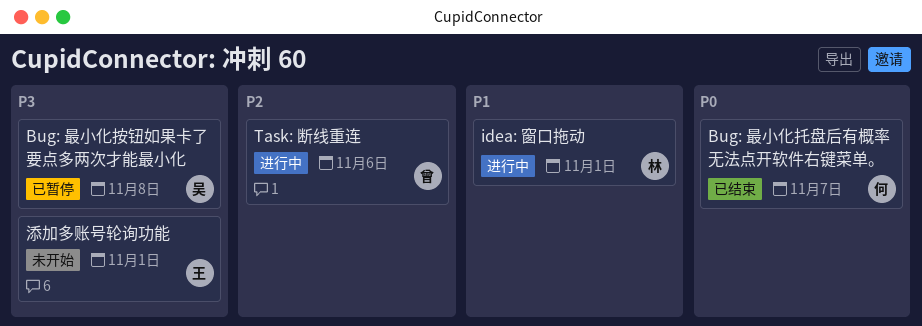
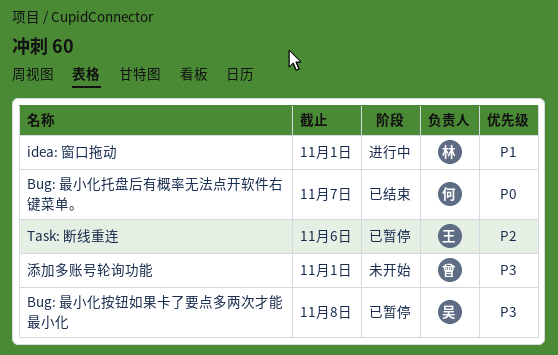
Task: 断线重连, status: 进行中 -> 已暂停
Task: 断线重连, owner: 曾 -> 王
添加多账号轮询功能, owner: 王 -> 曾

